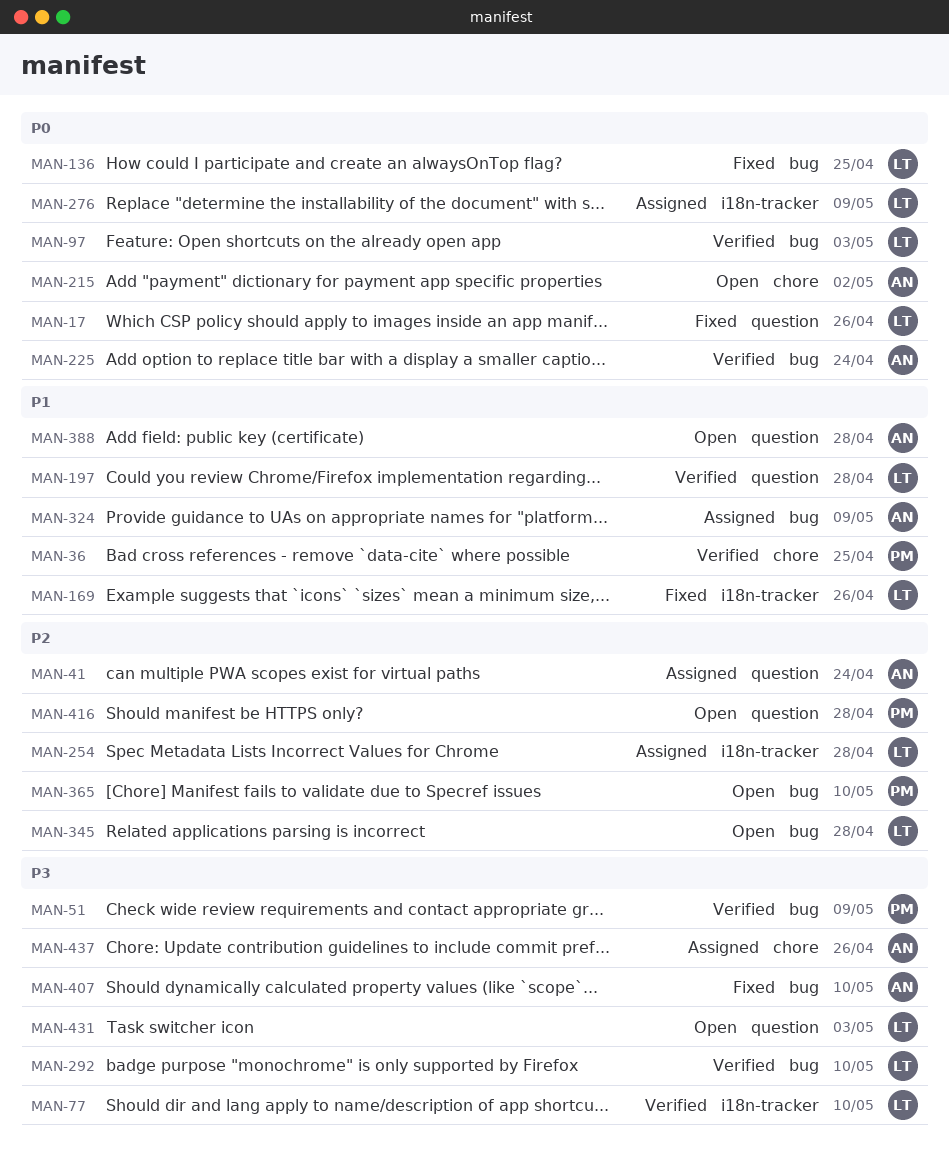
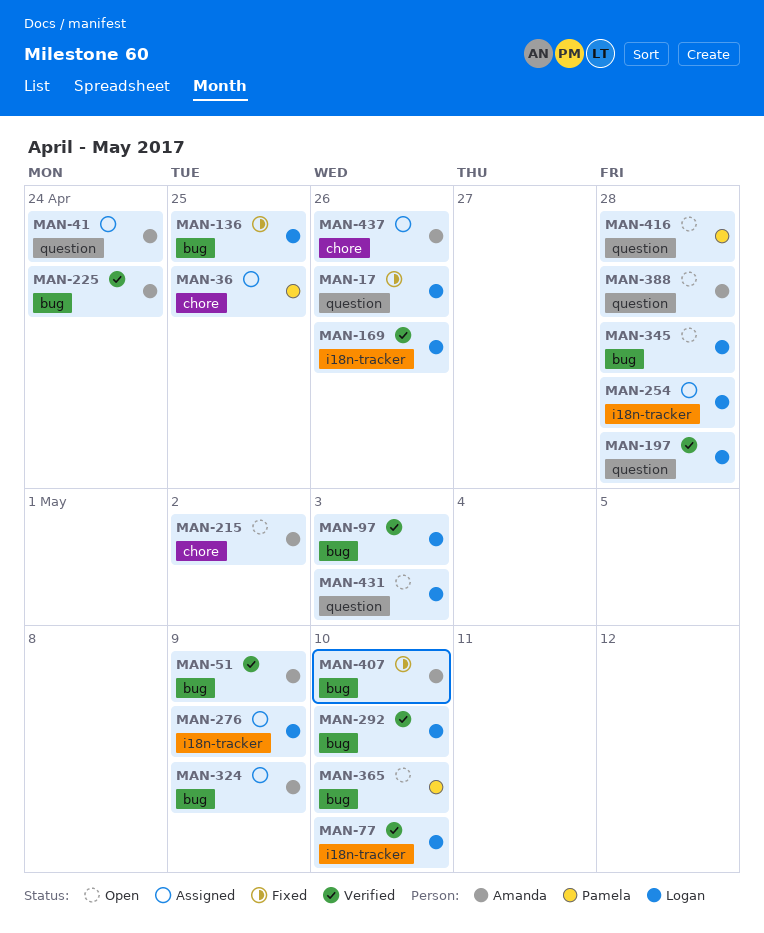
MAN-36, status: Verified -> Assigned
MAN-51, owner: Pamela -> Amanda
MAN-169, status: Fixed -> Verified

